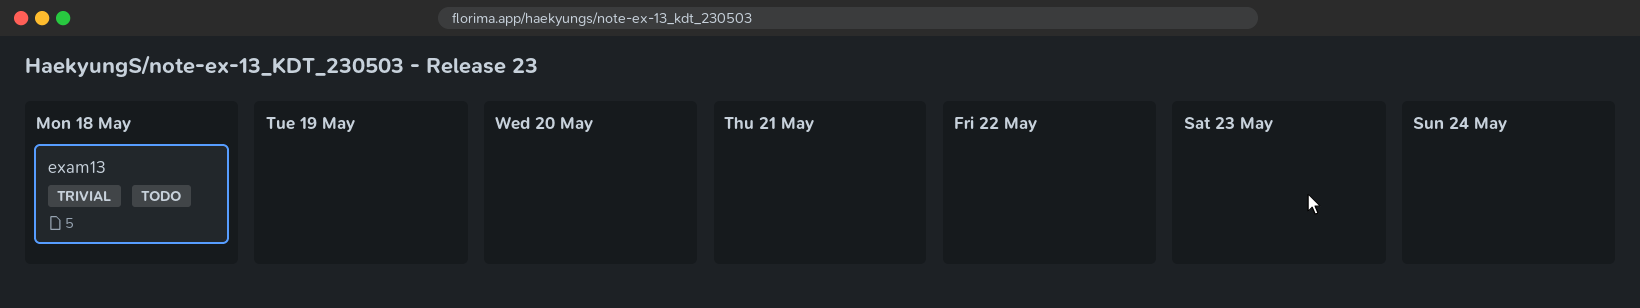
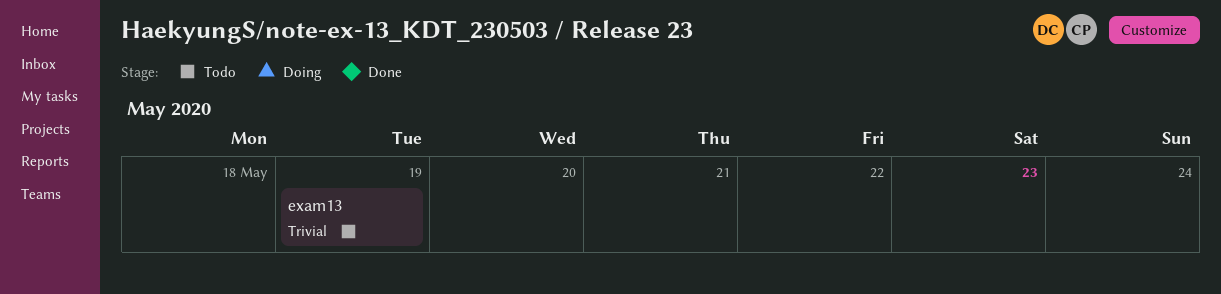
exam13, due: May 18 -> May 19

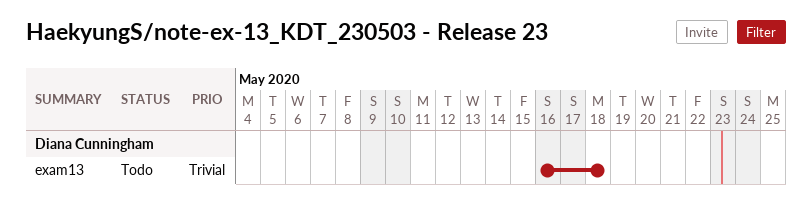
exam13, due: May 19 -> May 18

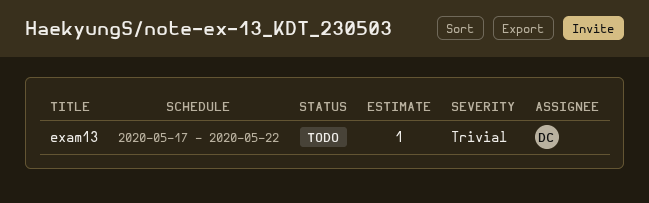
exam13, start: May 16 -> May 17
exam13, due: May 18 -> May 22

